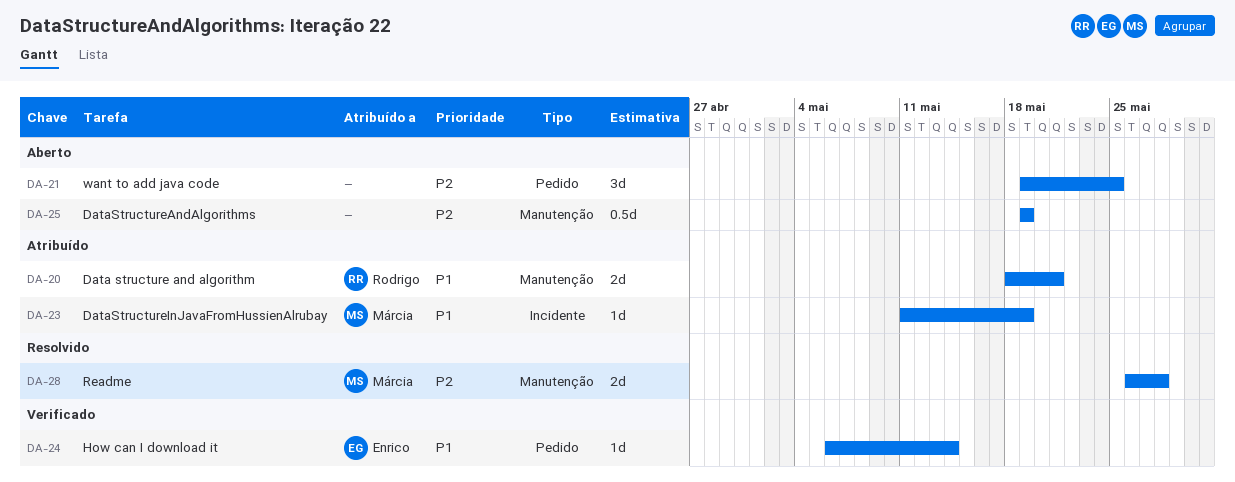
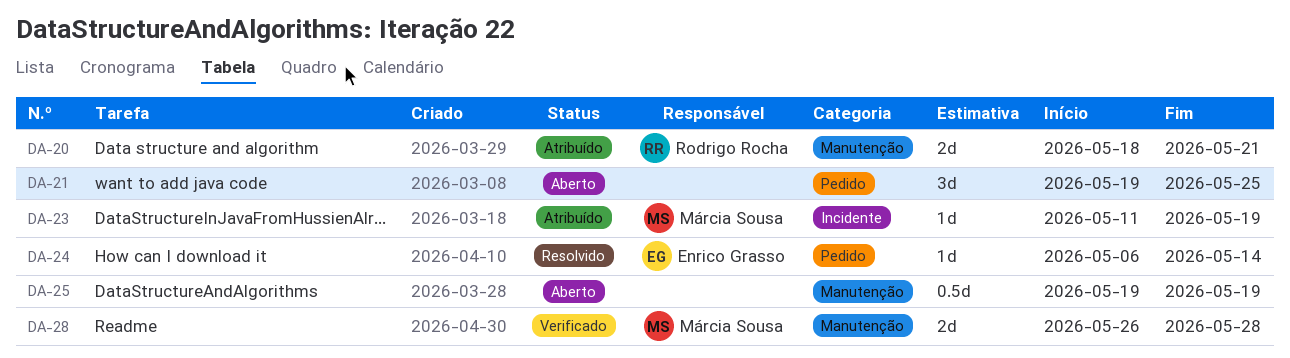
DA-24, status: Verificado -> Resolvido
DA-28, status: Resolvido -> Verificado

